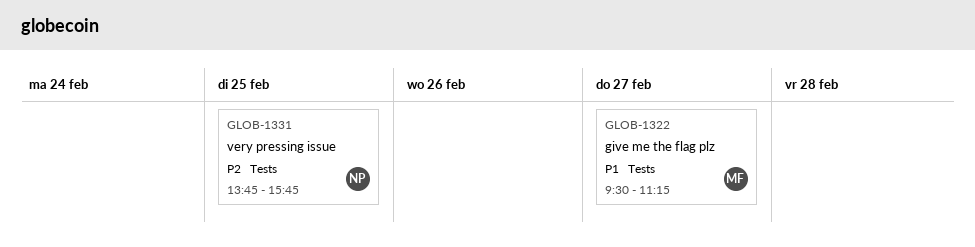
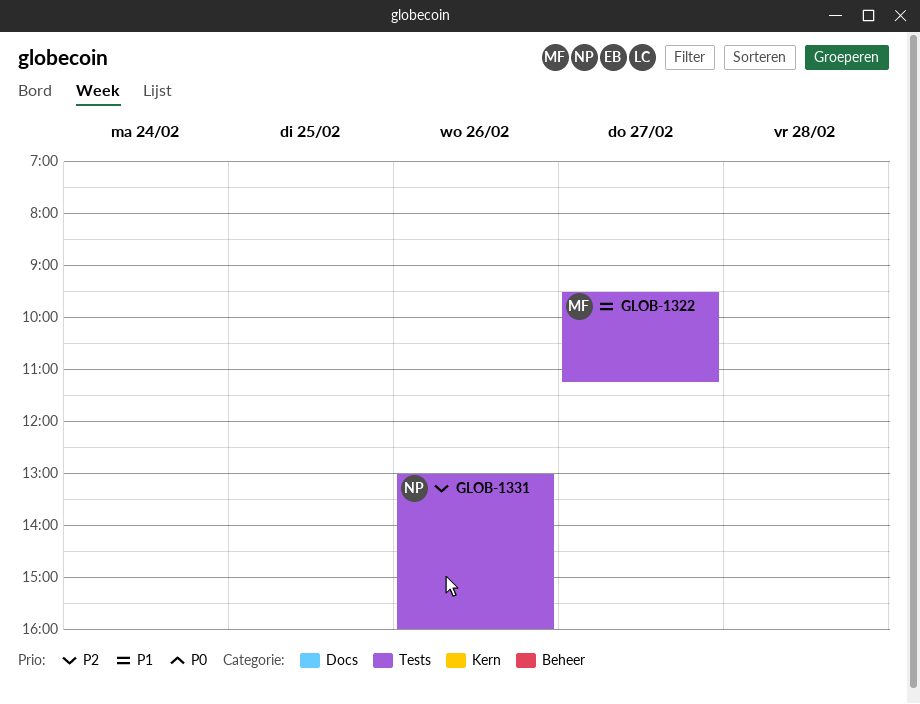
GLOB-1331, day: Feb 25 -> Feb 26
GLOB-1331, begins: 13:45 -> 13:00
GLOB-1331, ends: 15:45 -> 16:00

